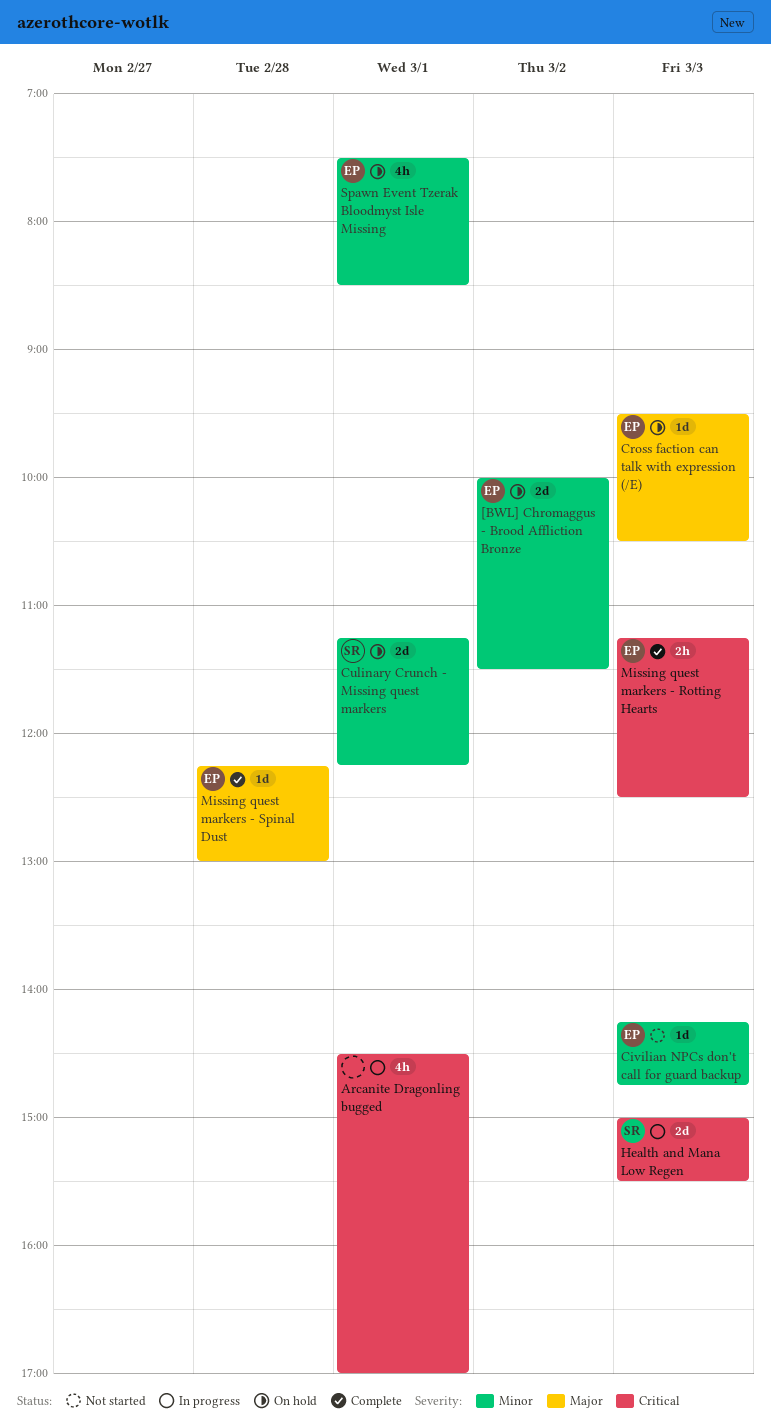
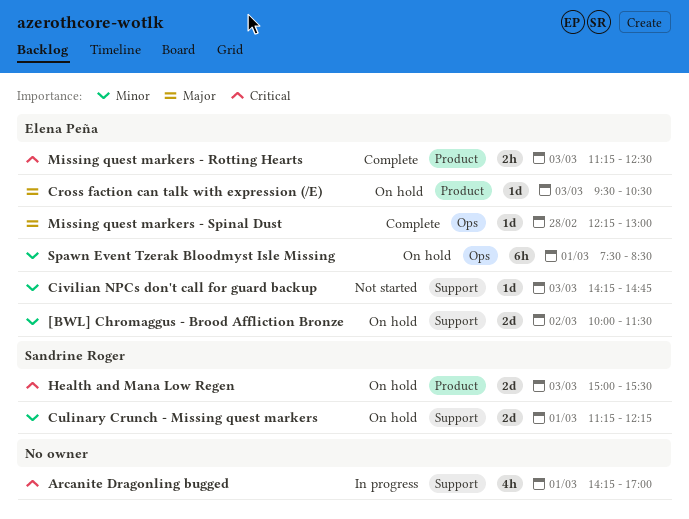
Arcanite Dragonling bugged, begins: 14:30 -> 14:15
Health and Mana Low Regen, status: In progress -> On hold
Spawn Event Tzerak Bloodmyst Isle Missing, estimate: 4h -> 6h

